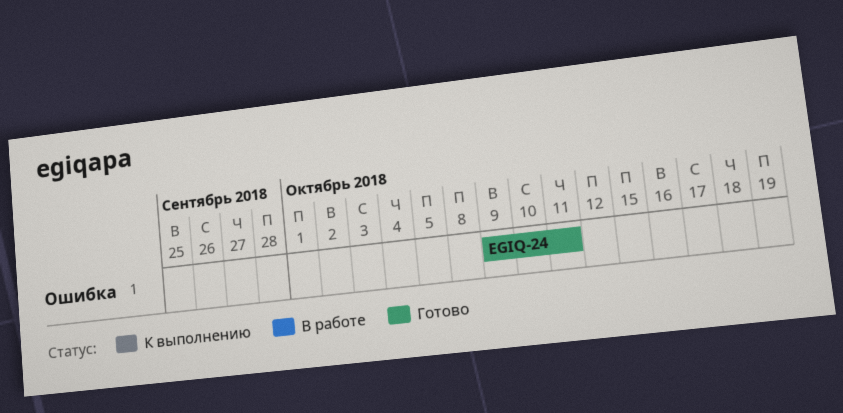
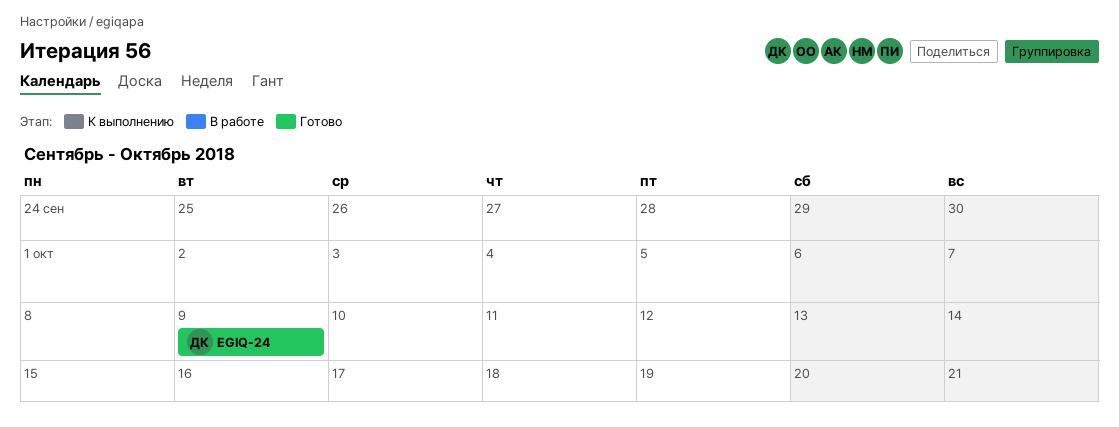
EGIQ-24, due: Oct 11 -> Oct 9

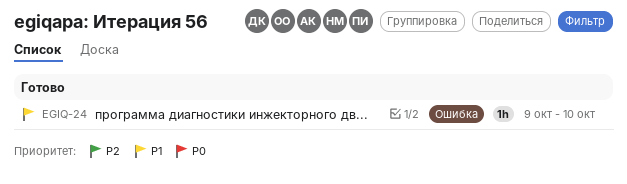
EGIQ-24, due: Oct 9 -> Oct 10

